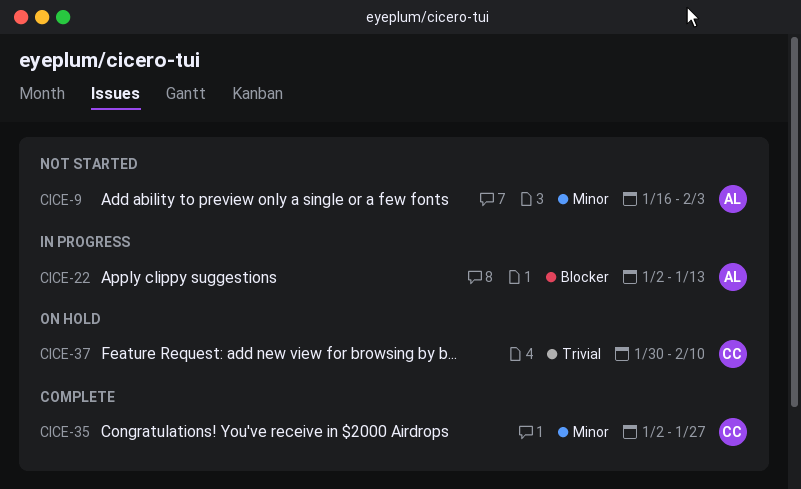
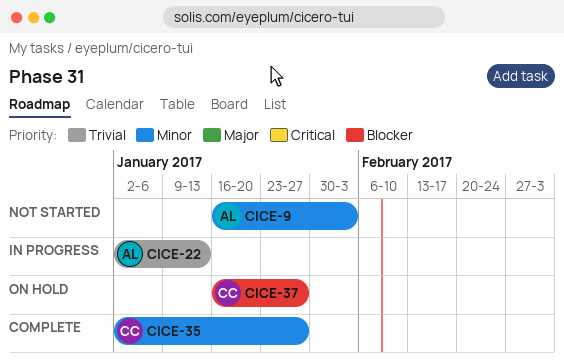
CICE-22, priority: Blocker -> Trivial
CICE-37, priority: Trivial -> Blocker
CICE-37, start: Jan 30 -> Jan 16
CICE-37, due: Feb 10 -> Jan 27

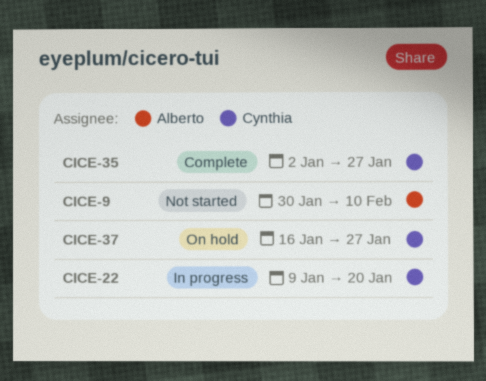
CICE-9, start: Jan 16 -> Jan 30
CICE-9, due: Feb 3 -> Feb 10
CICE-22, owner: Alberto -> Cynthia
CICE-22, start: Jan 2 -> Jan 9
CICE-22, due: Jan 13 -> Jan 20

